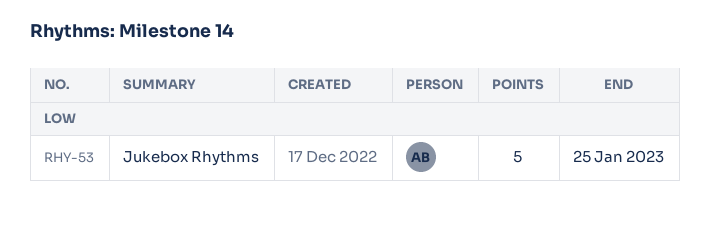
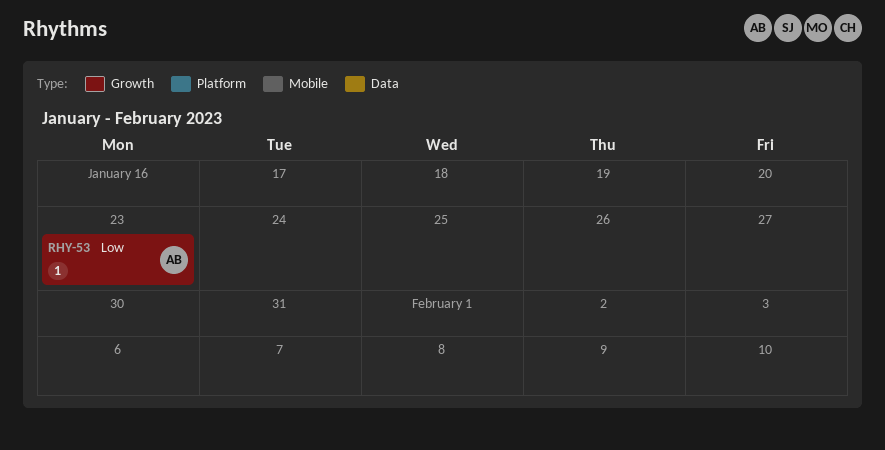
RHY-53, estimate: 5 -> 1
RHY-53, due: Jan 25 -> Jan 23

